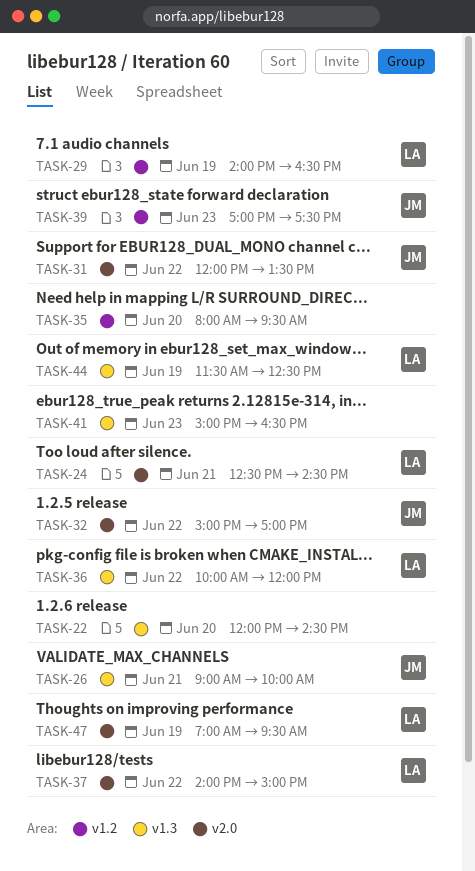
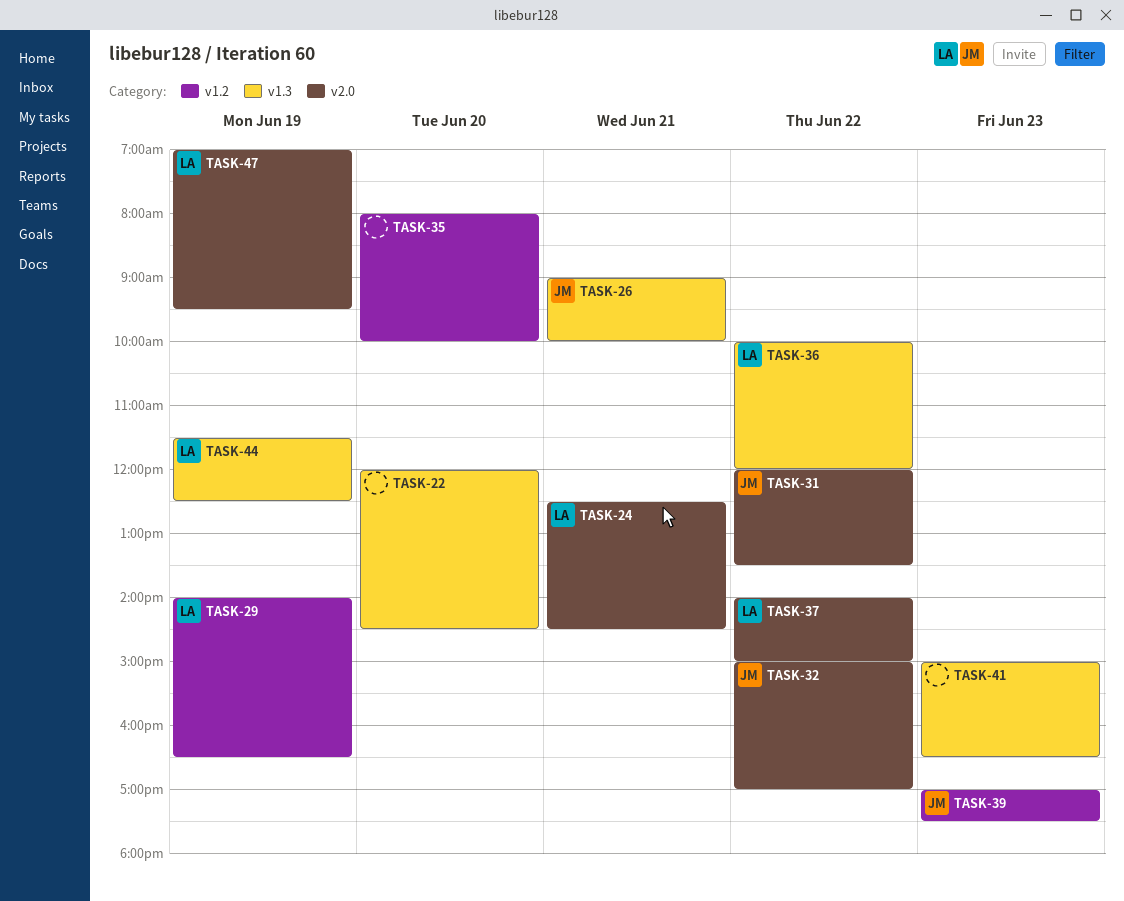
TASK-35, ends: 09:30 -> 10:00

